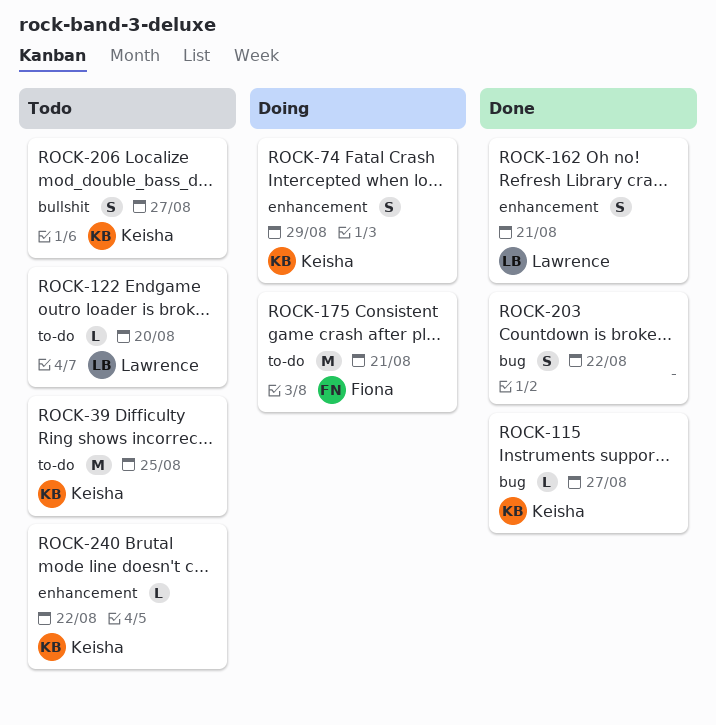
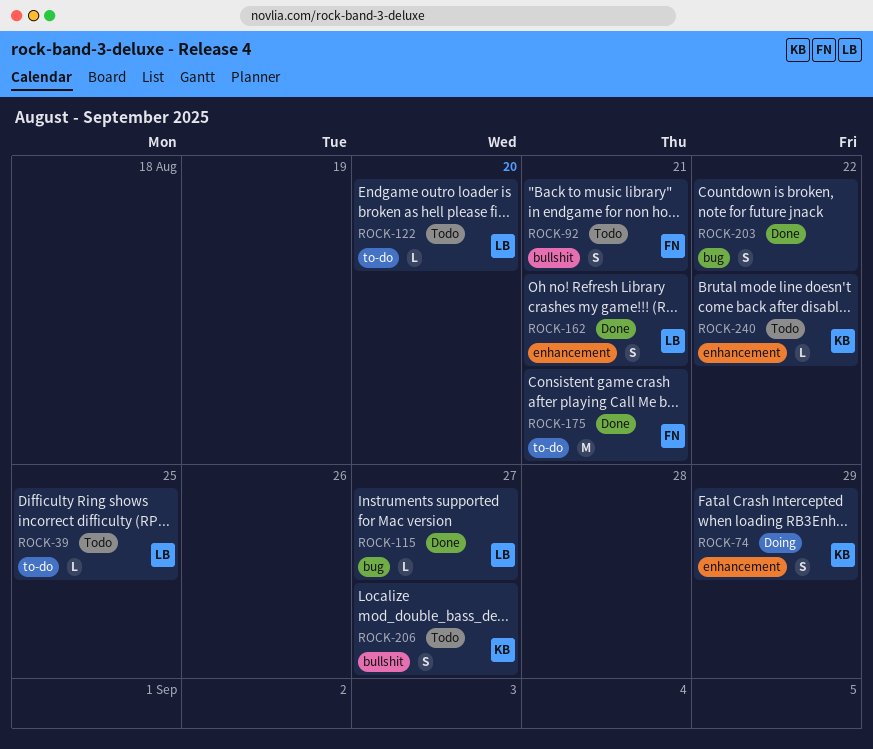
ROCK-39, owner: Keisha -> Lawrence
ROCK-39, estimate: M -> L
ROCK-92: none -> present
ROCK-115, owner: Keisha -> Lawrence
ROCK-175, status: Doing -> Done

